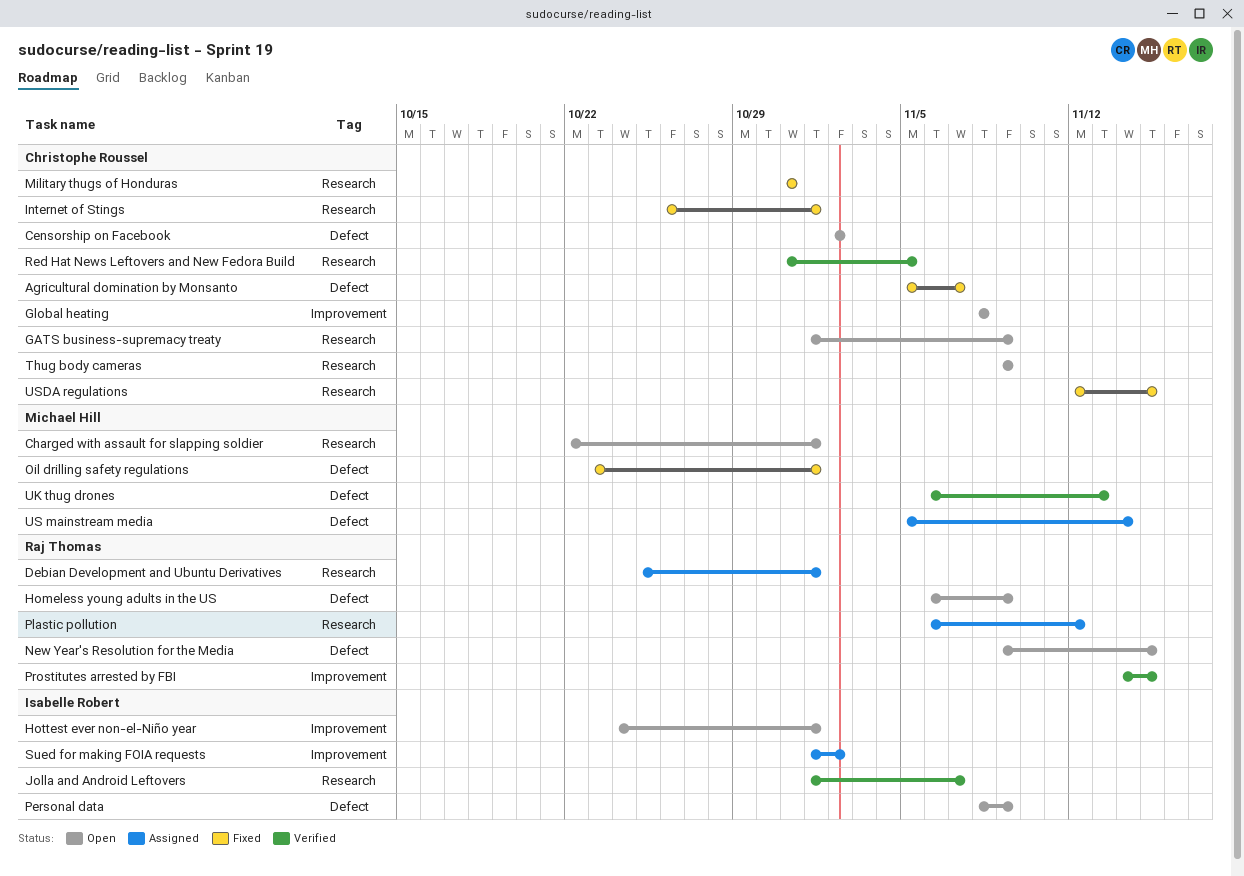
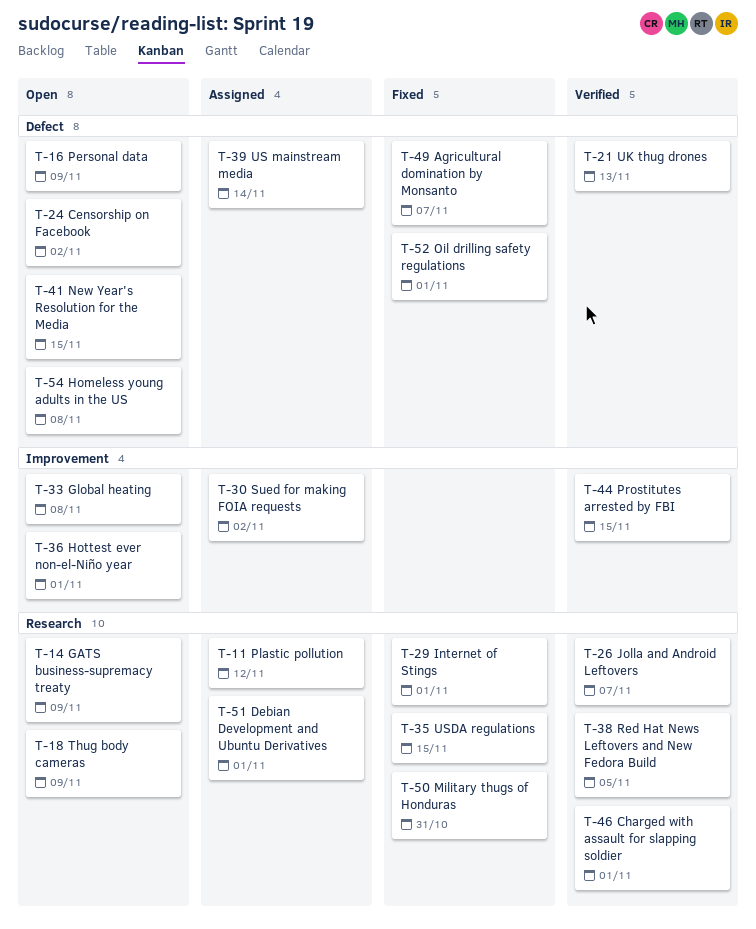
Charged with assault for slapping soldier, status: Open -> Verified
Homeless young adults in the US, due: Nov 9 -> Nov 8

